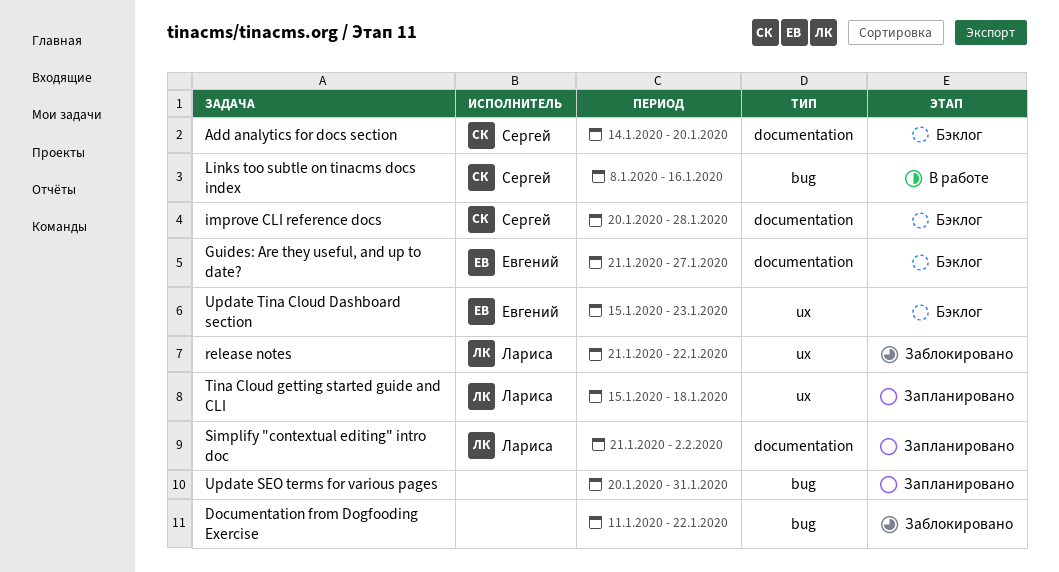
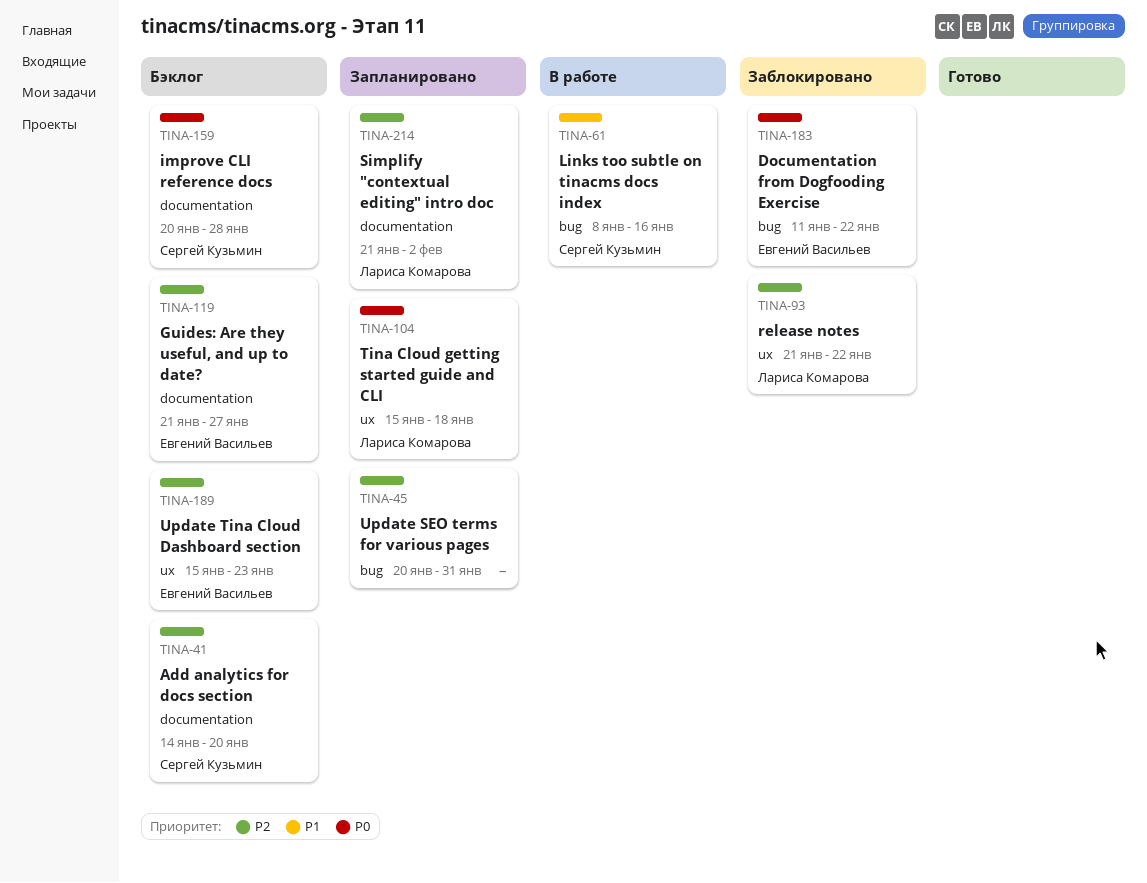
Documentation from Dogfooding Exercise, owner: none -> Евгений Васильев

